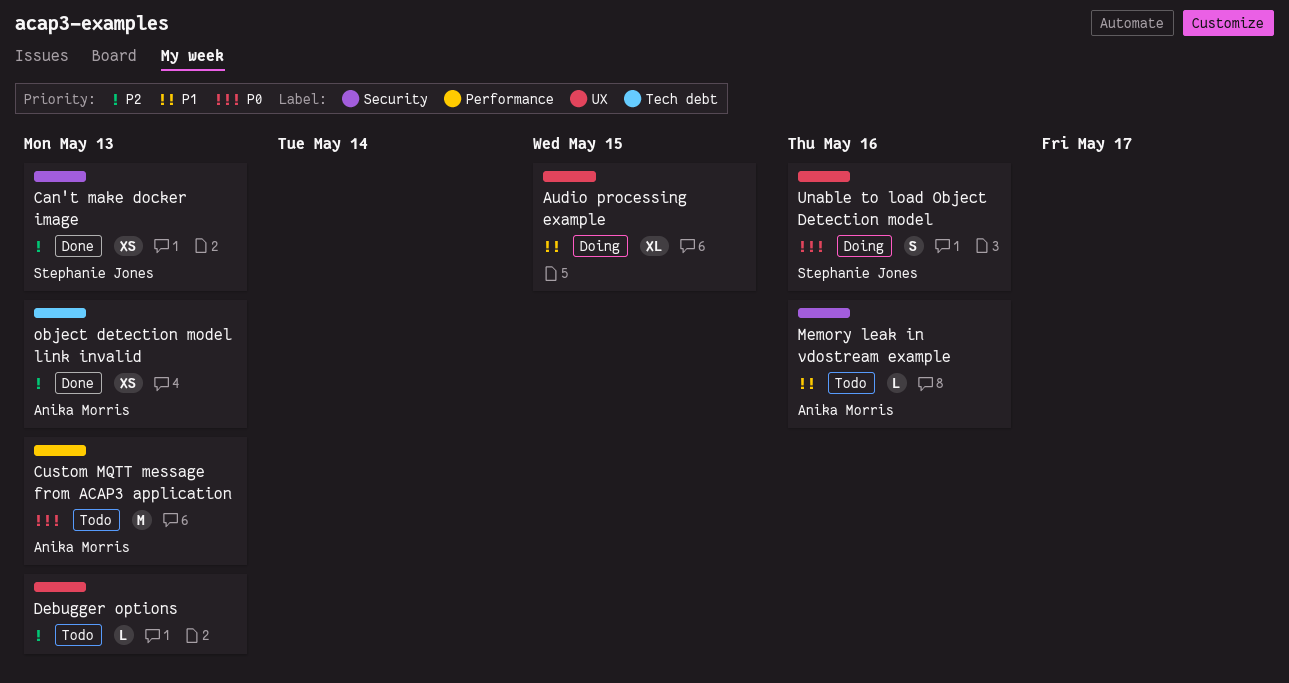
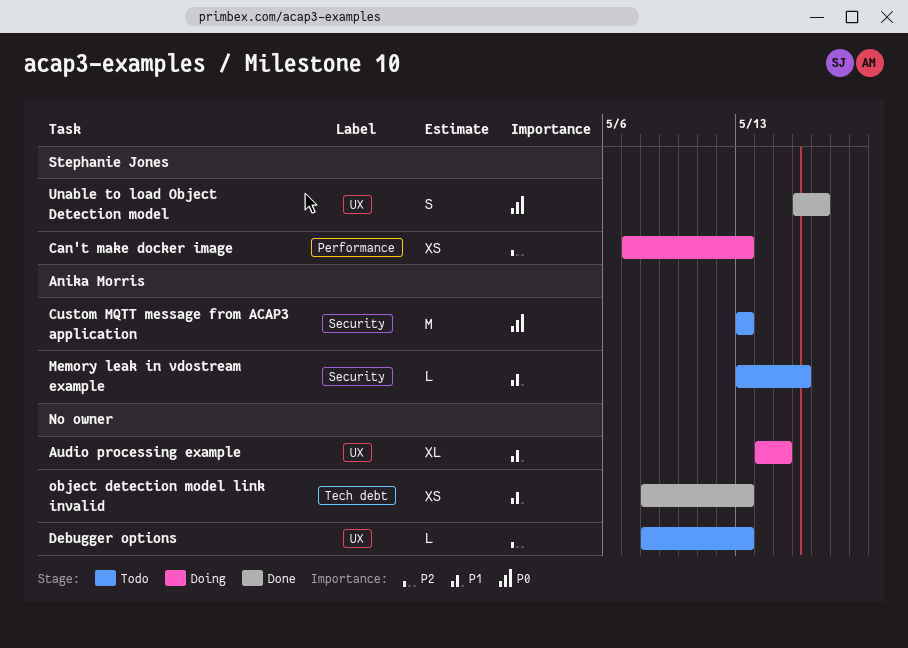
Can't make docker image, status: Done -> Doing
Can't make docker image, label: Security -> Performance
Custom MQTT message from ACAP3 application, label: Performance -> Security
object detection model link invalid, owner: Anika Morris -> none
object detection model link invalid, priority: P2 -> P1
Unable to load Object Detection model, status: Doing -> Done
Unable to load Object Detection model, due: May 16 -> May 17

